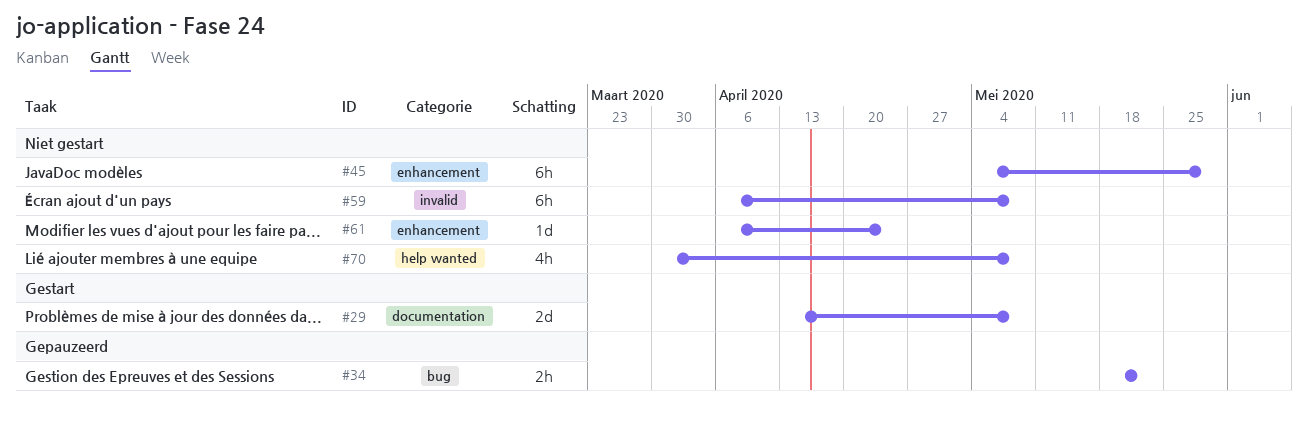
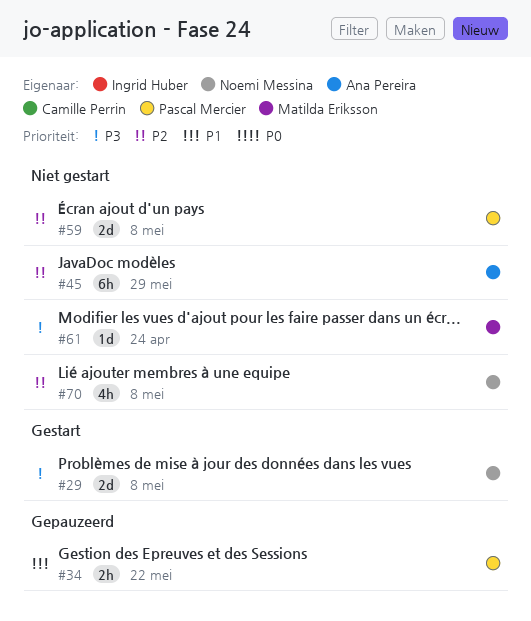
#59, estimate: 6h -> 2d

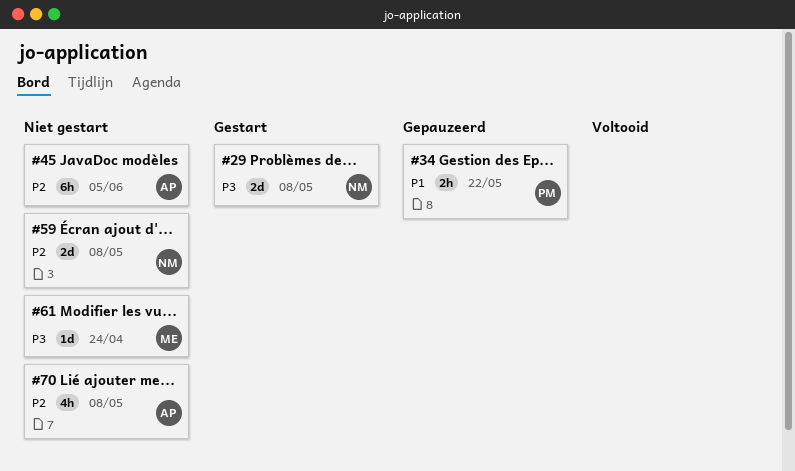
#45, due: May 29 -> Jun 5
#59, owner: Pascal Mercier -> Noemi Messina
#70, owner: Noemi Messina -> Ana Pereira

